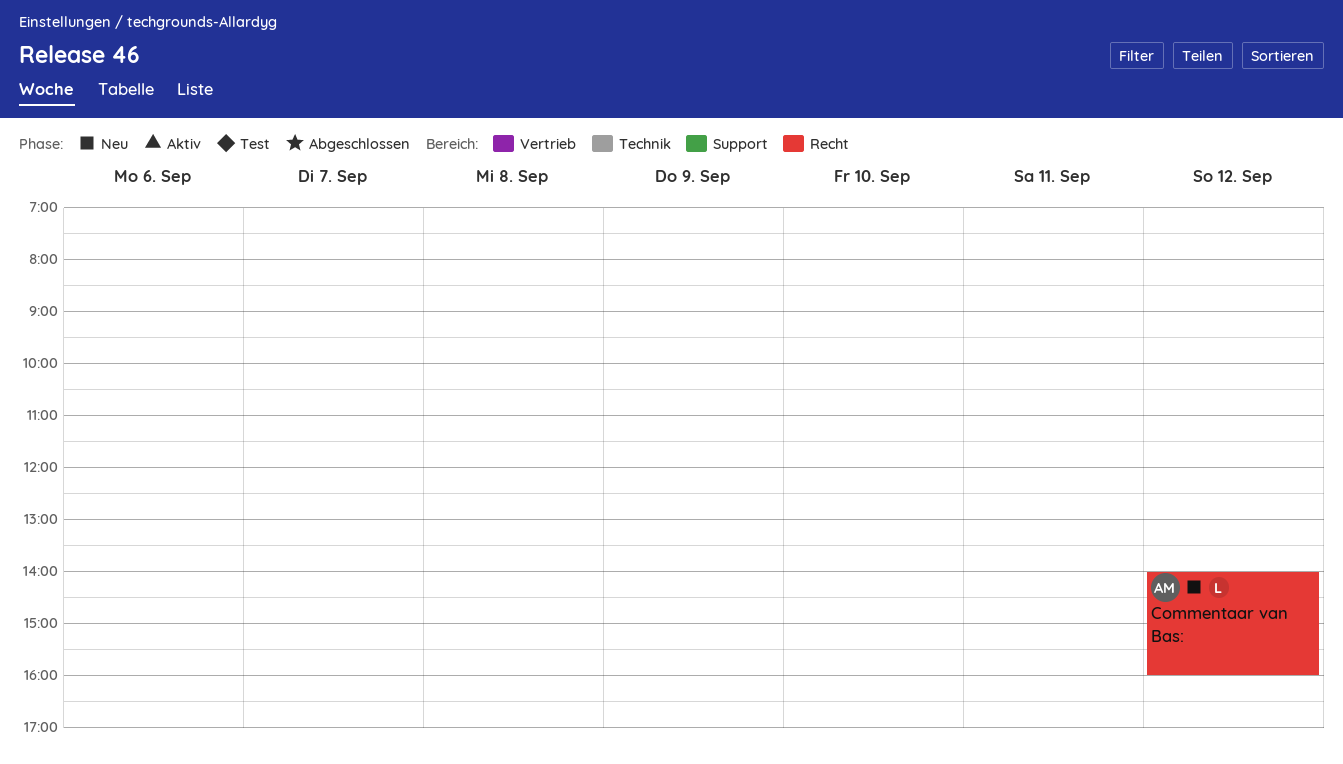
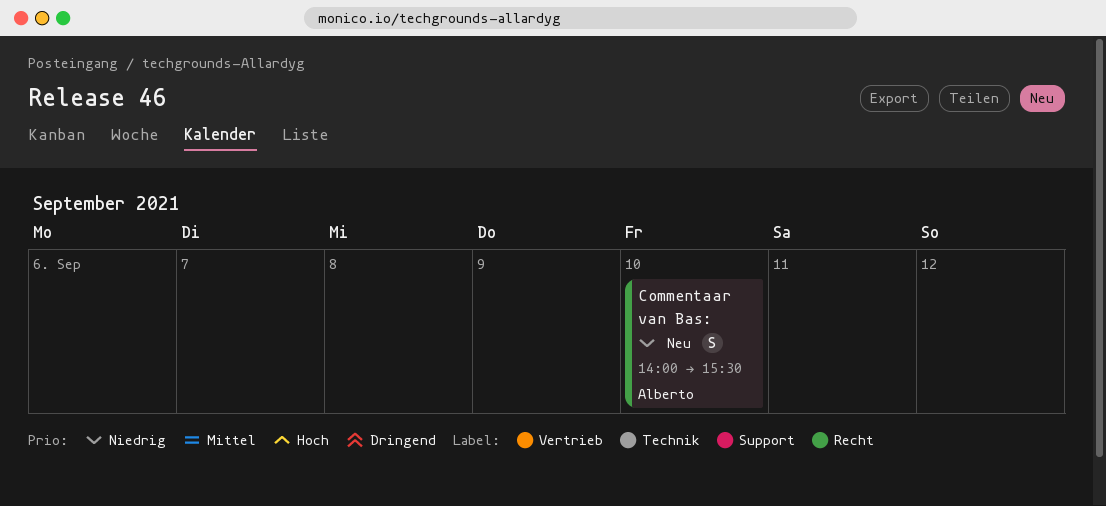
Commentaar van Bas:, estimate: L -> S
Commentaar van Bas:, day: Sep 12 -> Sep 10
Commentaar van Bas:, ends: 16:00 -> 15:30

